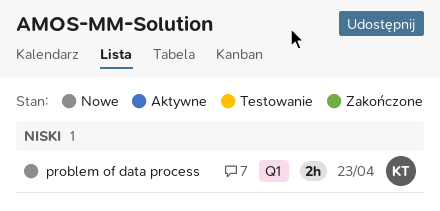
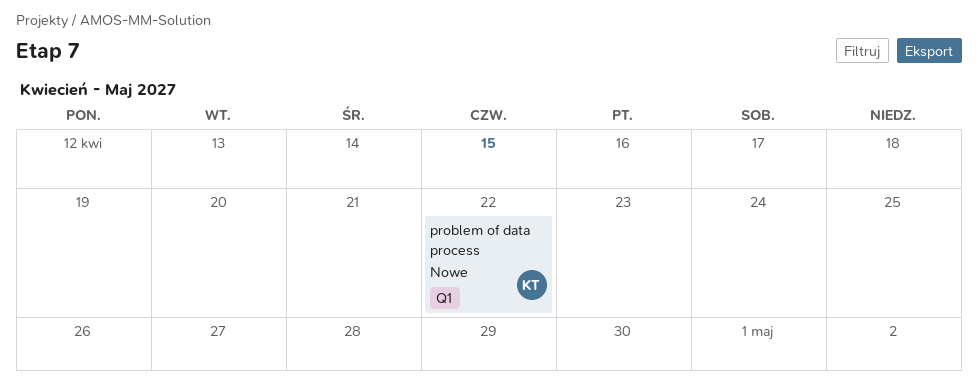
problem of data process, due: Apr 23 -> Apr 22

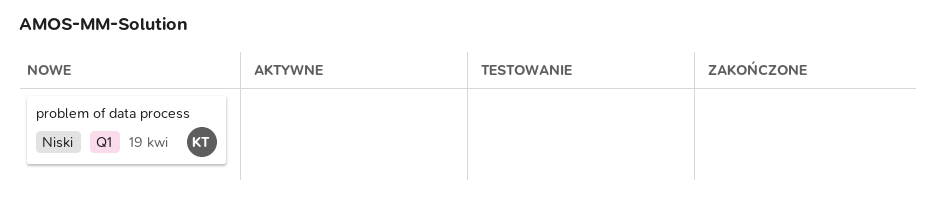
problem of data process, due: Apr 22 -> Apr 19

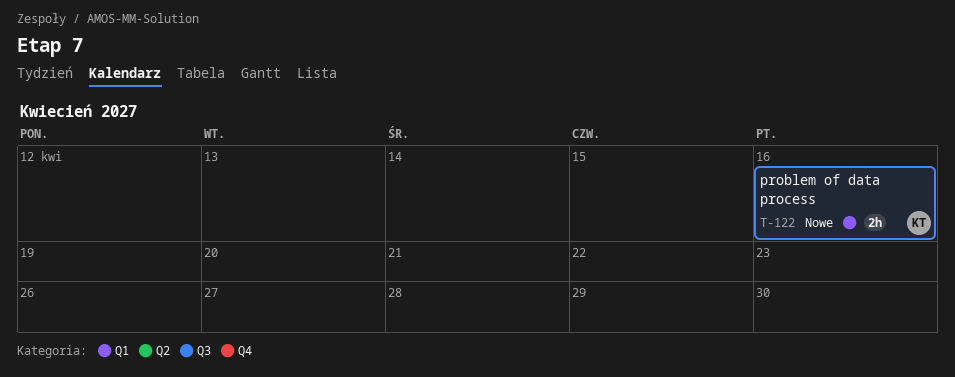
problem of data process, due: Apr 19 -> Apr 16

